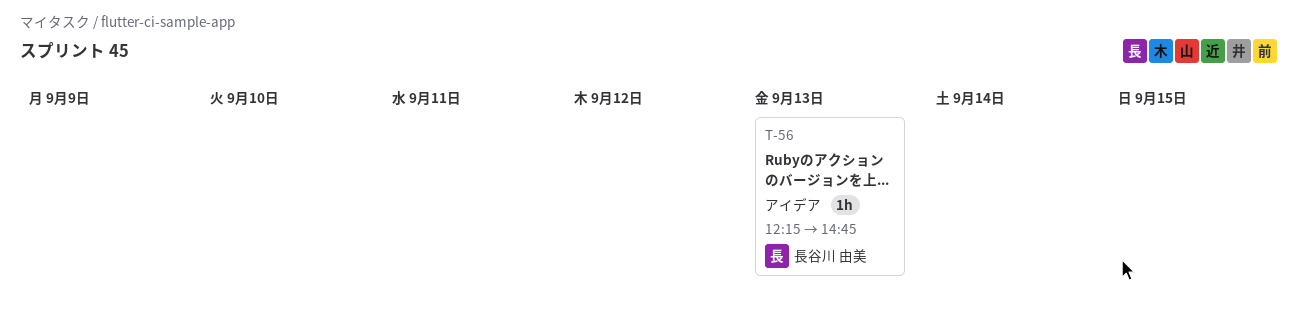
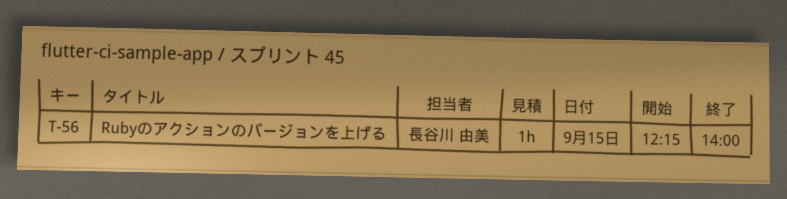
T-56, day: Sep 13 -> Sep 15
T-56, ends: 14:45 -> 14:00

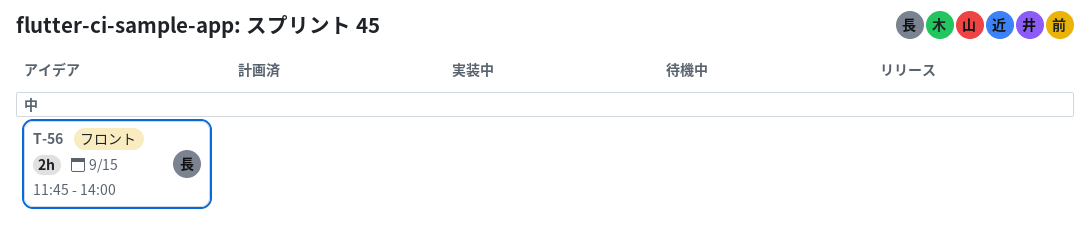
T-56, estimate: 1h -> 2h
T-56, begins: 12:15 -> 11:45

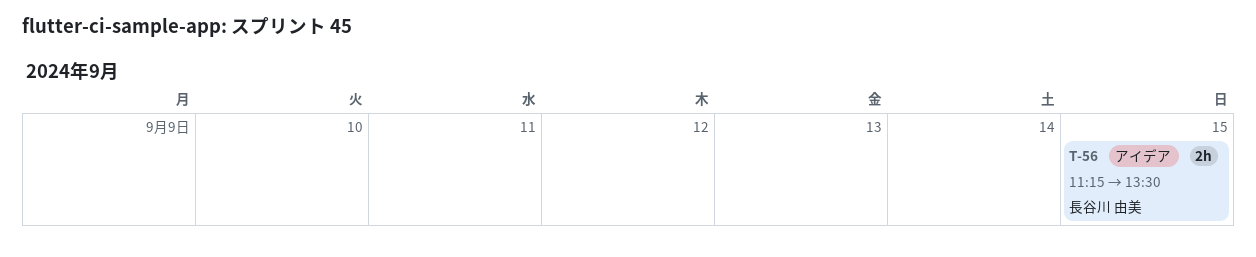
T-56, begins: 11:45 -> 11:15
T-56, ends: 14:00 -> 13:30

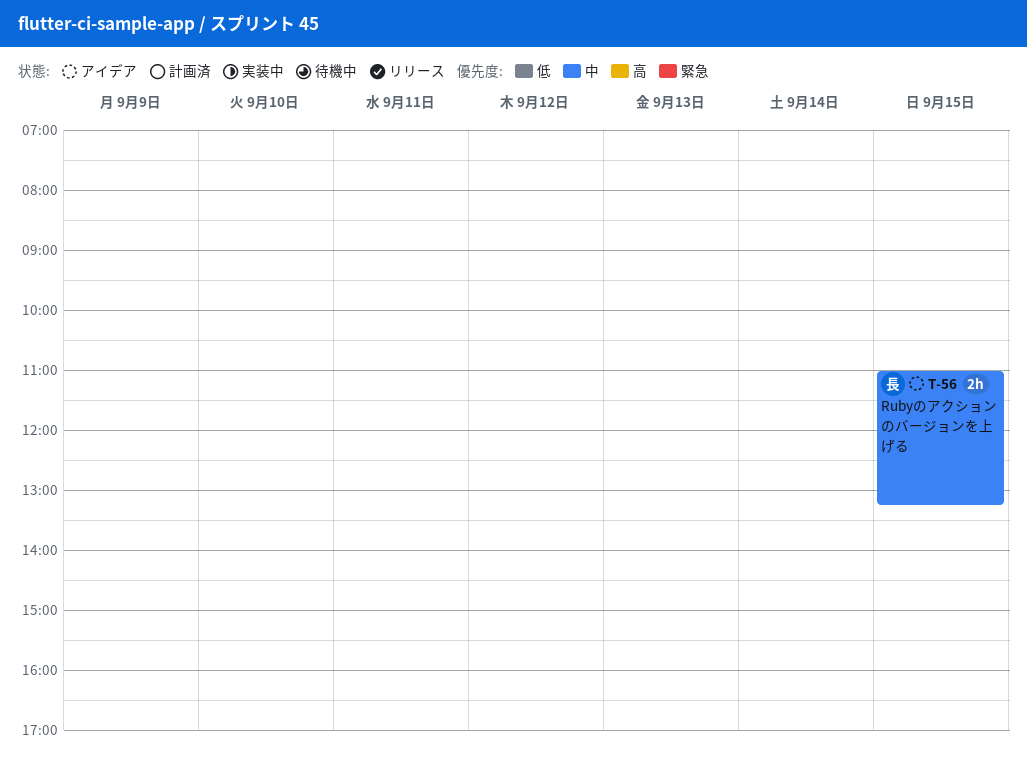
T-56, begins: 11:15 -> 11:00
T-56, ends: 13:30 -> 13:15

